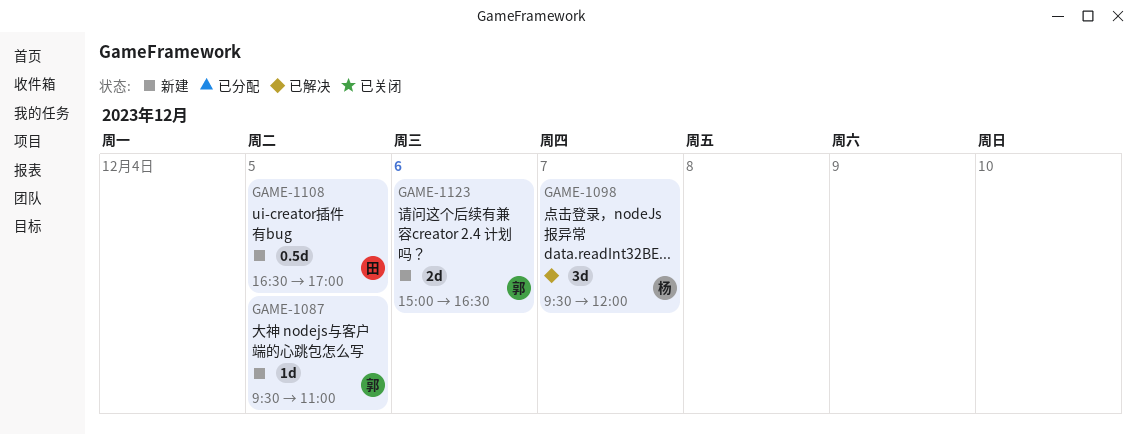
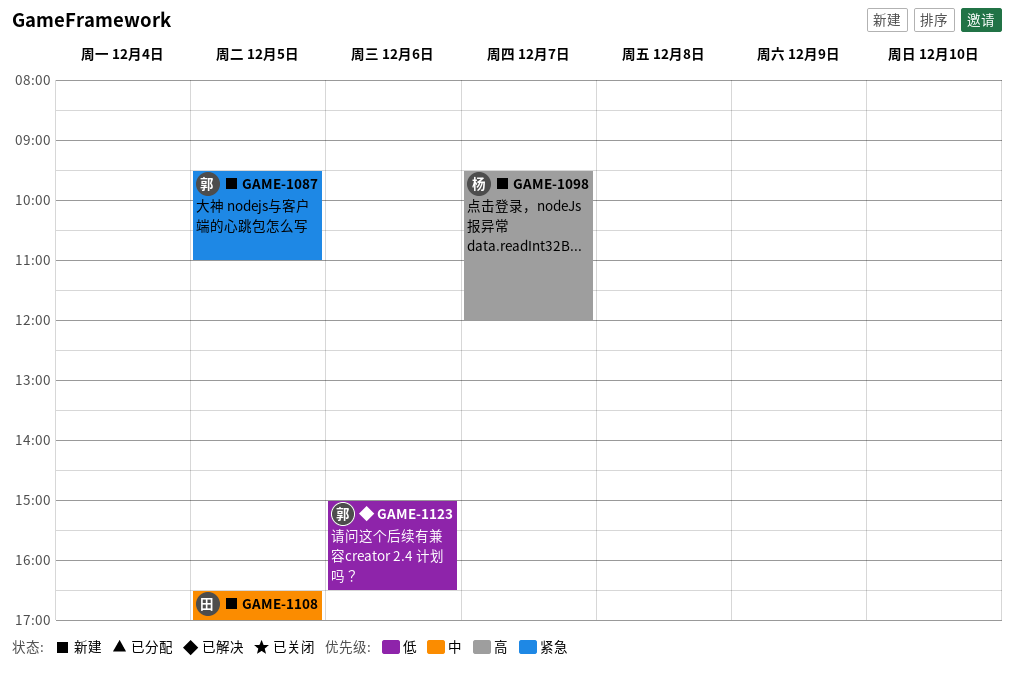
GAME-1098, status: 已解决 -> 新建
GAME-1123, status: 新建 -> 已解决

